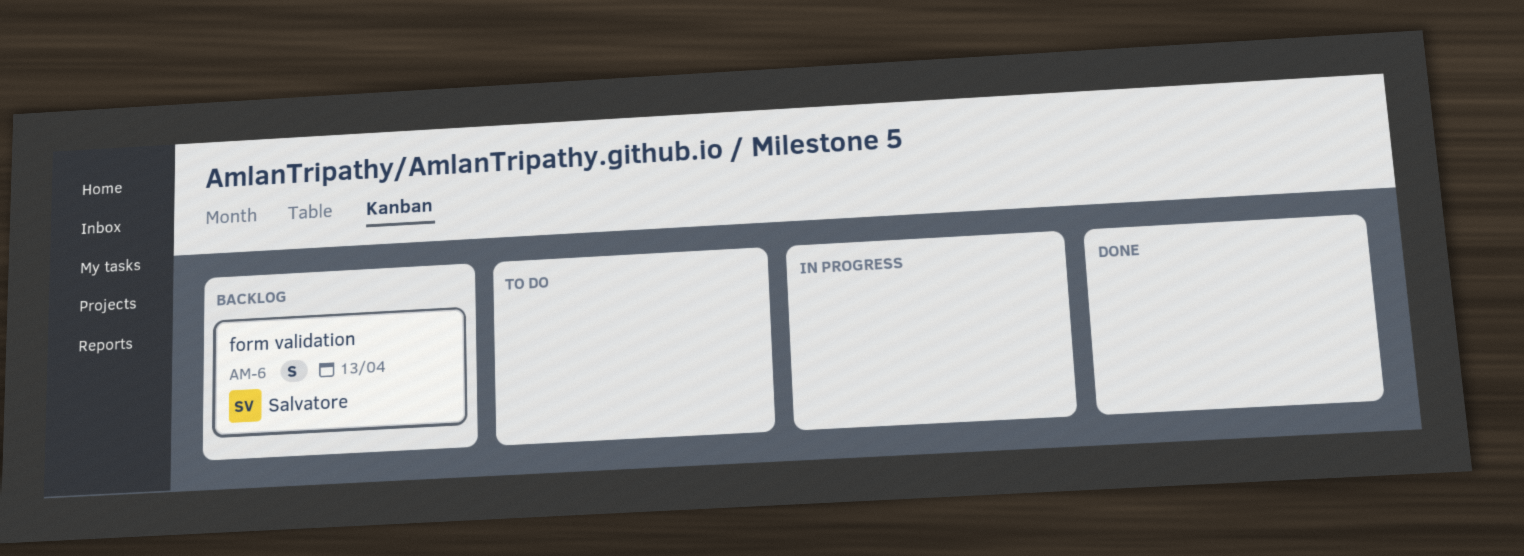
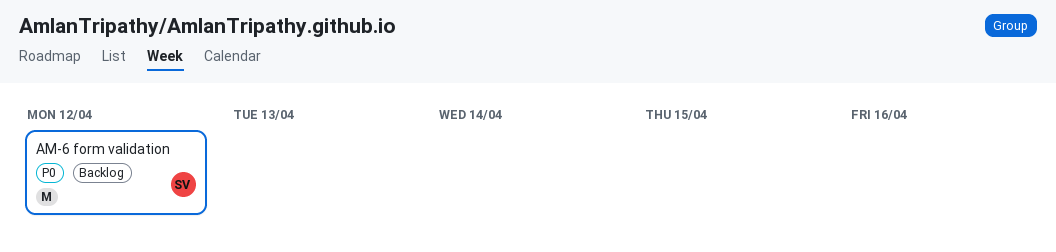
AM-6, estimate: S -> M
AM-6, due: Apr 13 -> Apr 12

